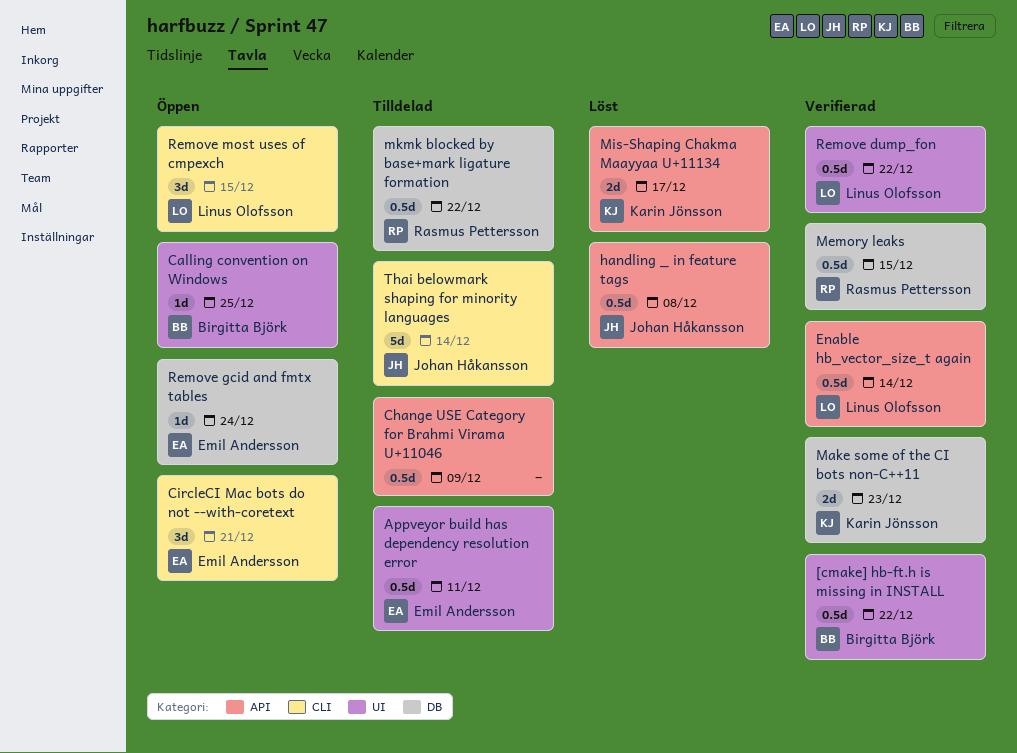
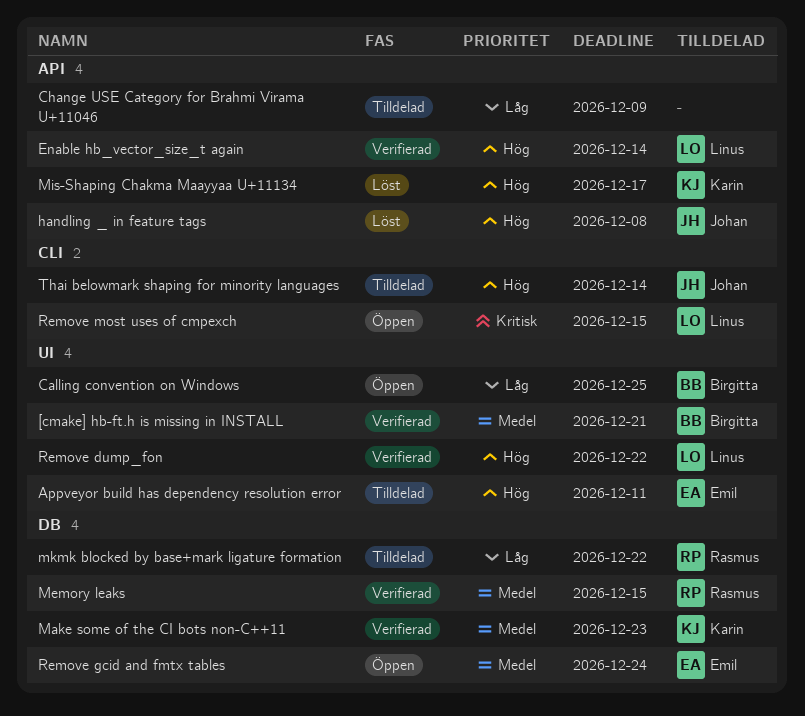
[cmake] hb-ft.h is missing in INSTALL, due: Dec 22 -> Dec 21
CircleCI Mac bots do not --with-coretext: present -> none

